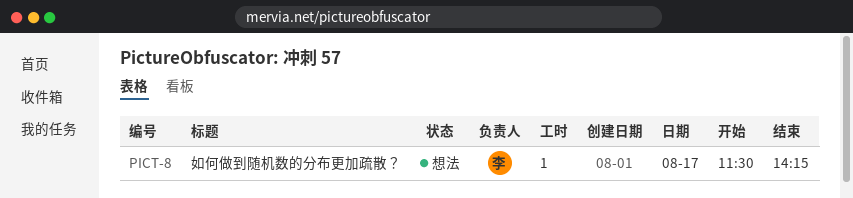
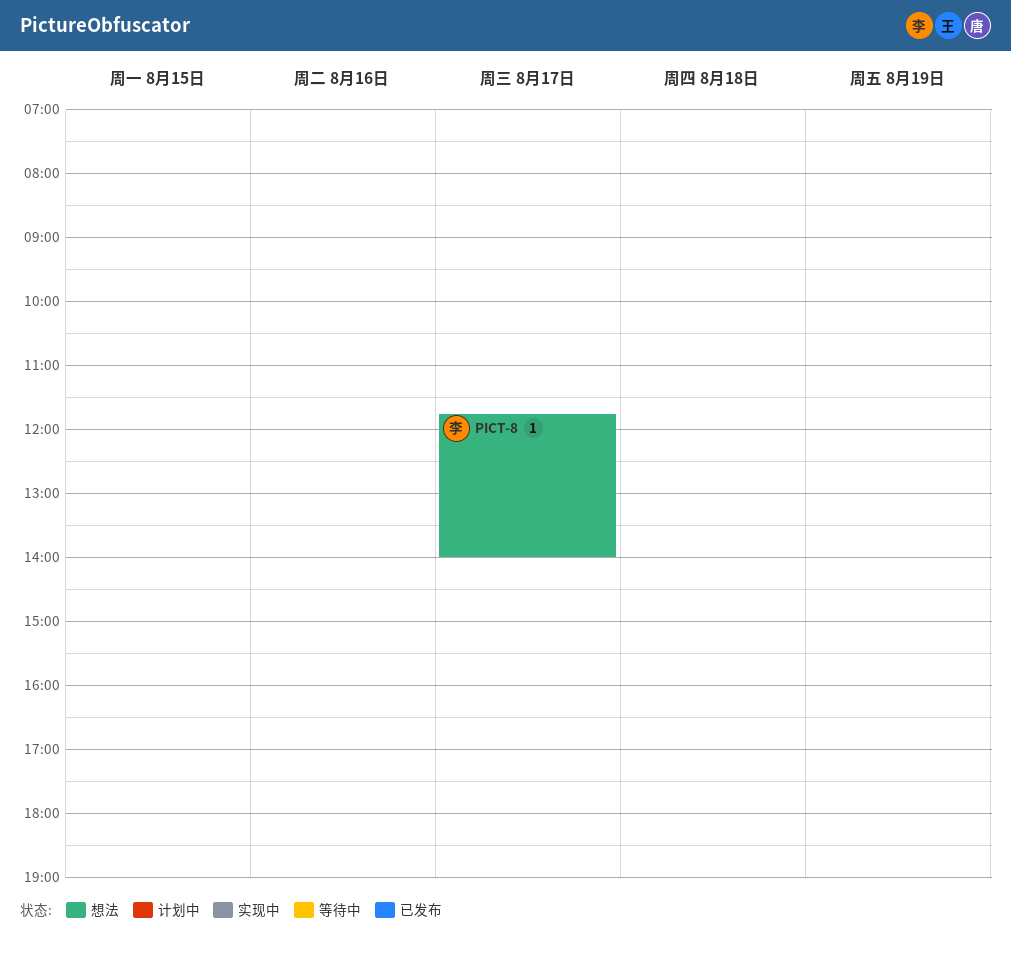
PICT-8, begins: 11:30 -> 11:45
PICT-8, ends: 14:15 -> 14:00

